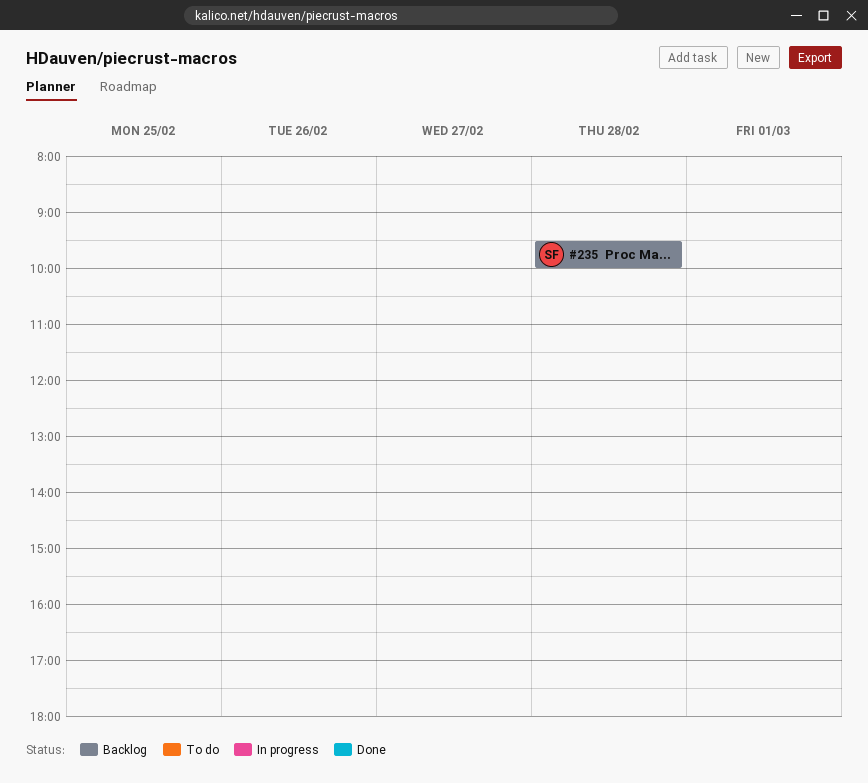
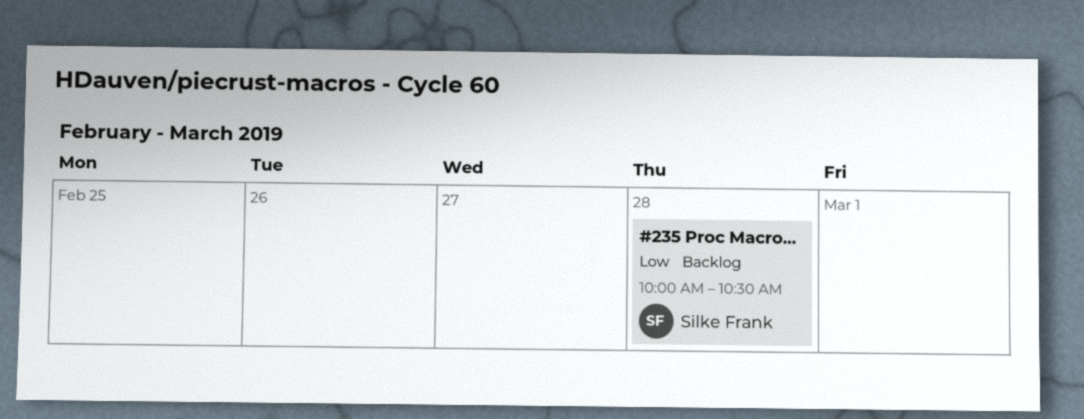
#235, begins: 09:30 -> 10:00
#235, ends: 10:00 -> 10:30

